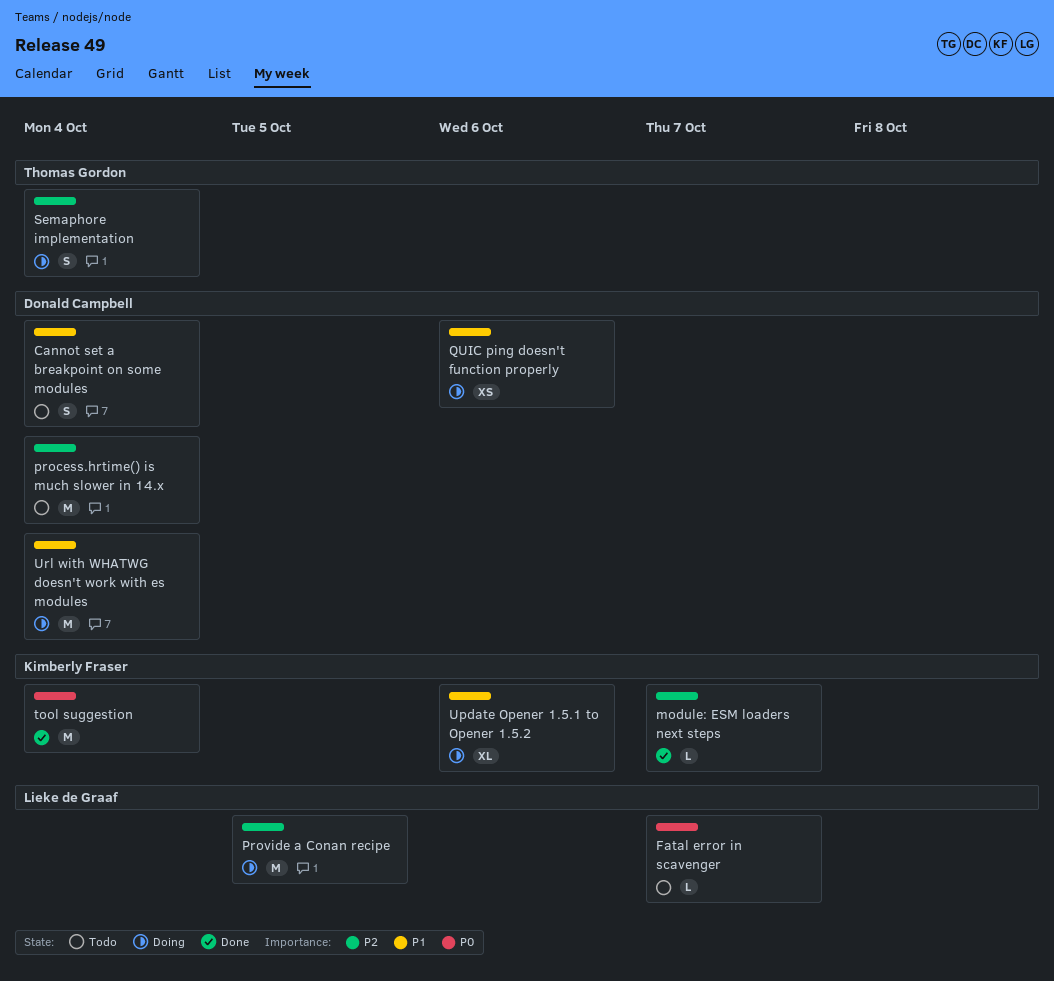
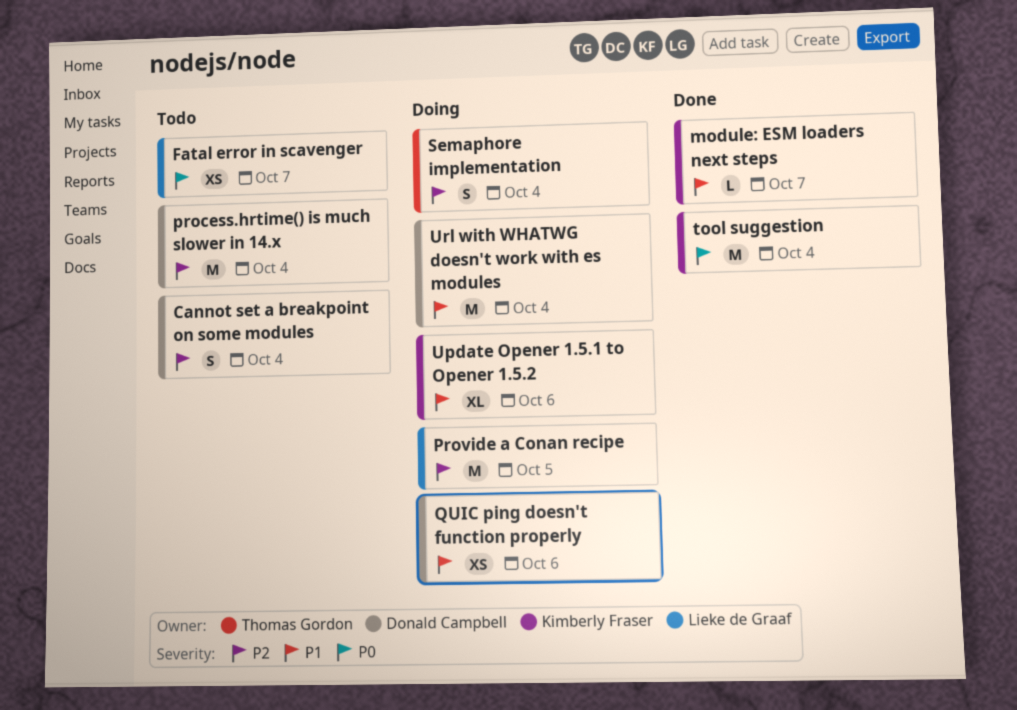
Cannot set a breakpoint on some modules, priority: P1 -> P2
Fatal error in scavenger, estimate: L -> XS
module: ESM loaders next steps, priority: P2 -> P1

